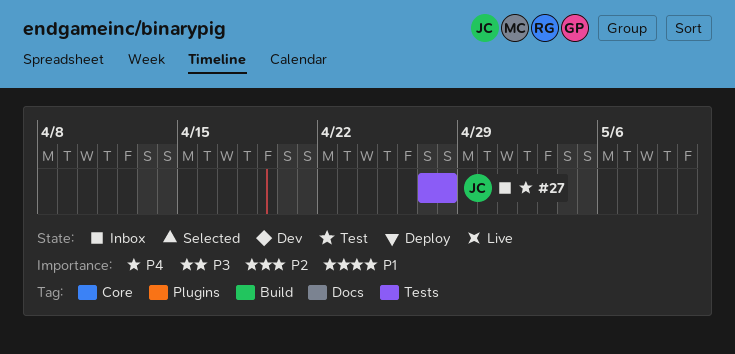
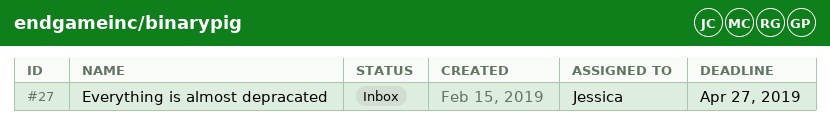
#27, due: Apr 28 -> Apr 27

